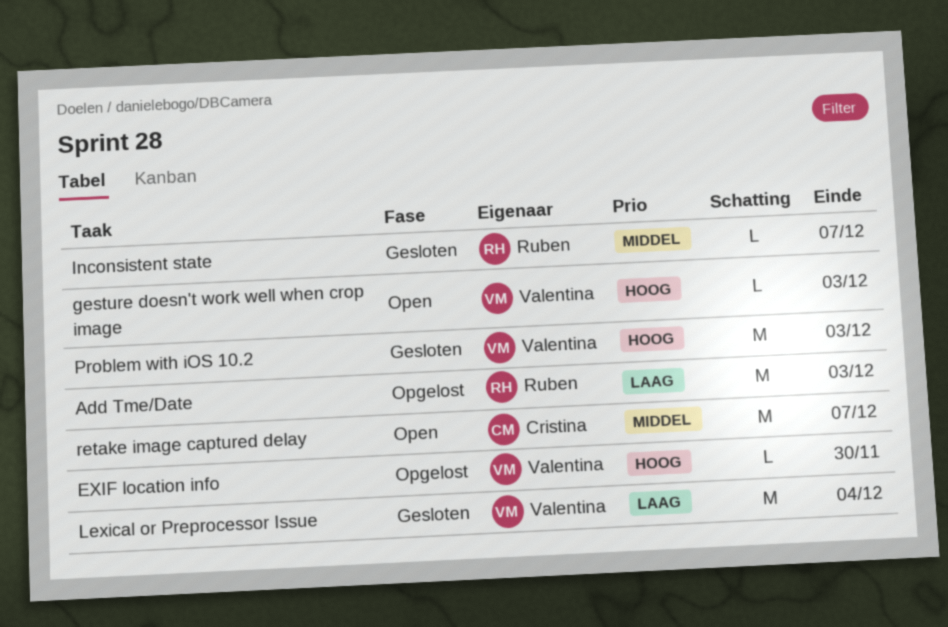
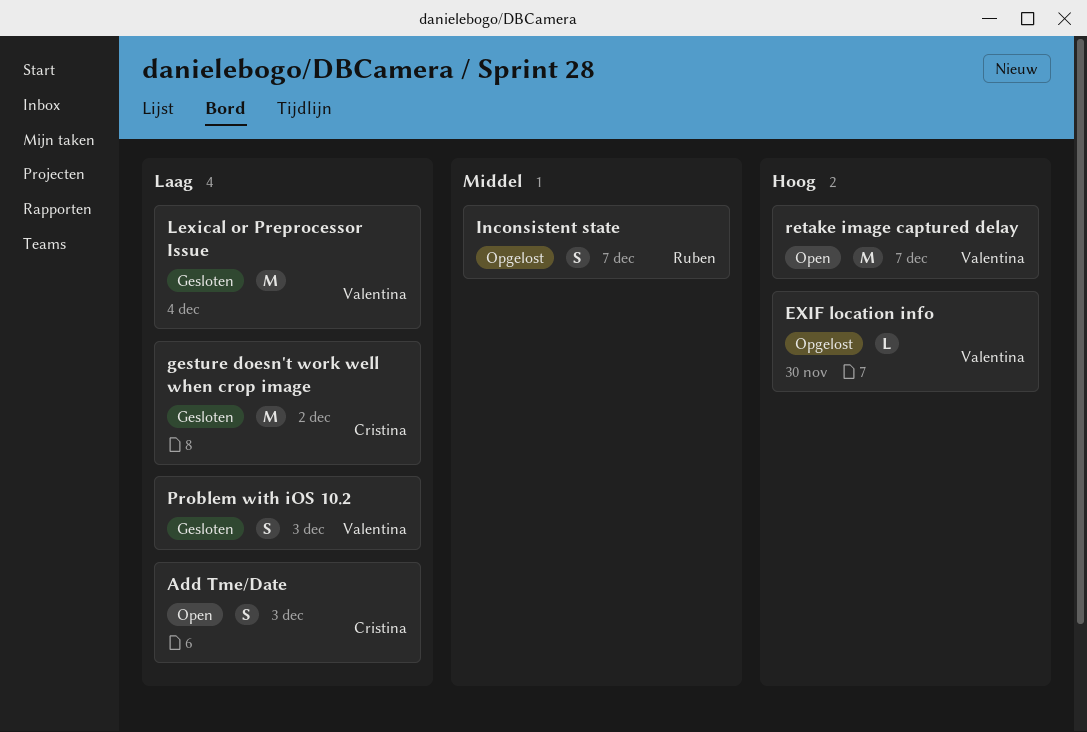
Add Tme/Date, status: Opgelost -> Open
Add Tme/Date, owner: Ruben -> Cristina
Add Tme/Date, estimate: M -> S
gesture doesn't work well when crop image, status: Open -> Gesloten
gesture doesn't work well when crop image, owner: Valentina -> Cristina
gesture doesn't work well when crop image, priority: Hoog -> Laag
gesture doesn't work well when crop image, estimate: L -> M
gesture doesn't work well when crop image, due: Dec 3 -> Dec 2
Inconsistent state, status: Gesloten -> Opgelost
Inconsistent state, estimate: L -> S
Problem with iOS 10.2, priority: Hoog -> Laag
Problem with iOS 10.2, estimate: M -> S
retake image captured delay, owner: Cristina -> Valentina
retake image captured delay, priority: Middel -> Hoog

